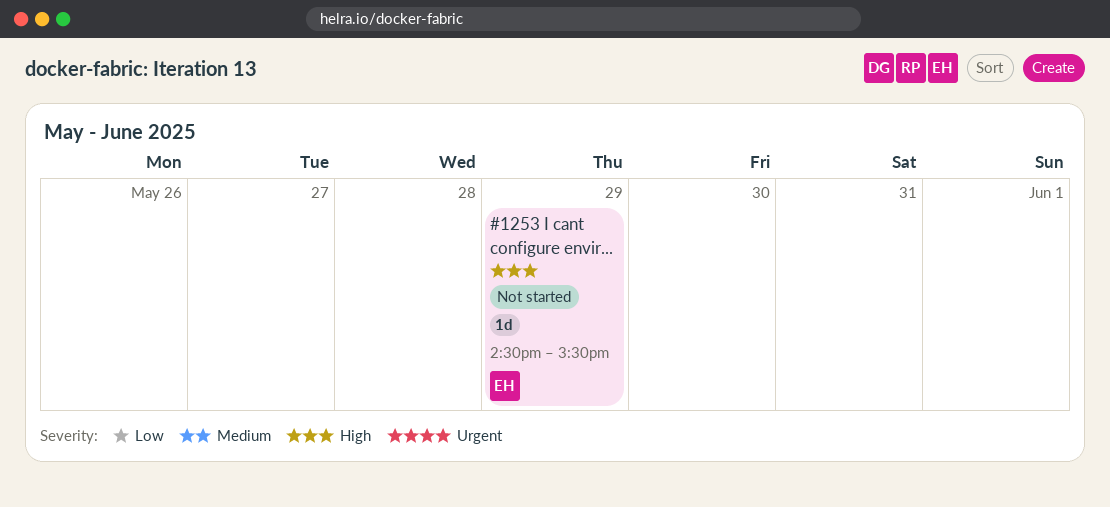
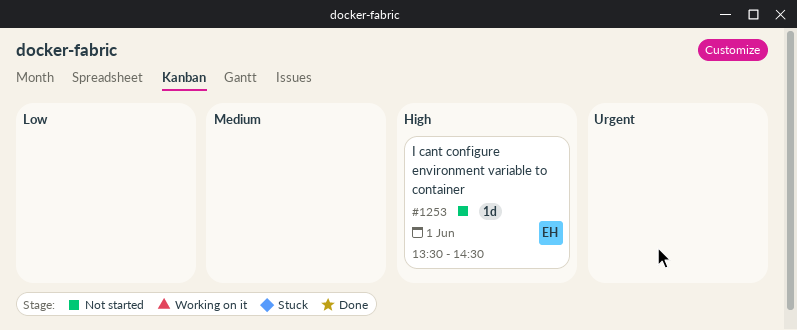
#1253, day: May 29 -> Jun 1
#1253, begins: 14:30 -> 13:30
#1253, ends: 15:30 -> 14:30

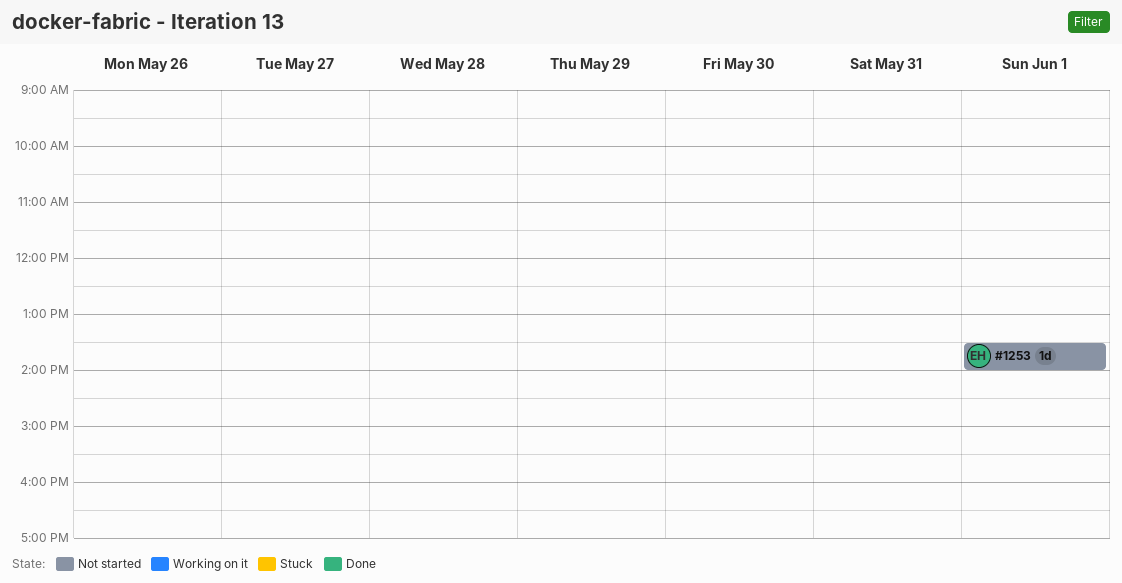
#1253, ends: 14:30 -> 14:00

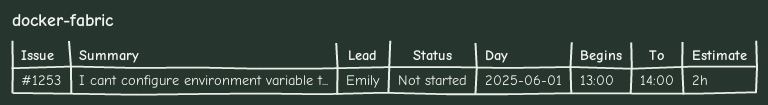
#1253, estimate: 1d -> 2h
#1253, begins: 13:30 -> 13:00

